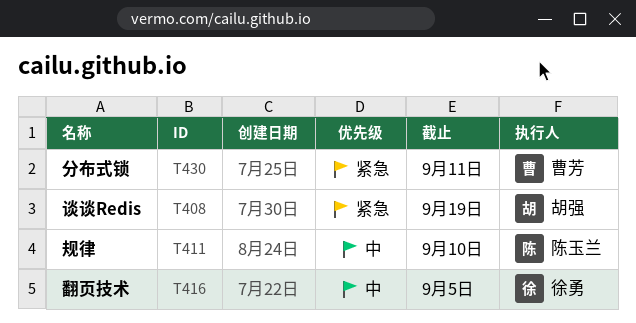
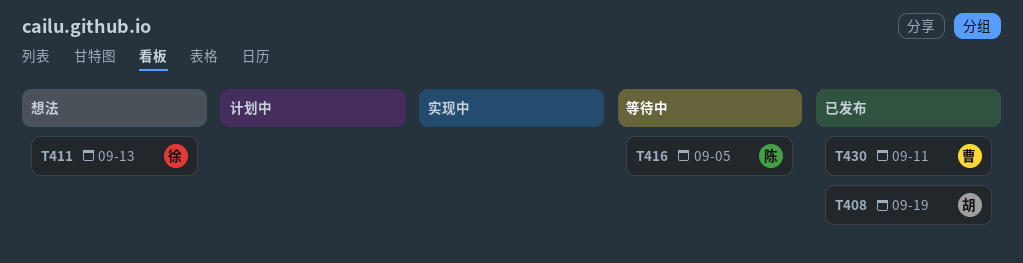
T411, owner: 陈玉兰 -> 徐勇
T411, due: Sep 10 -> Sep 13
T416, owner: 徐勇 -> 陈玉兰

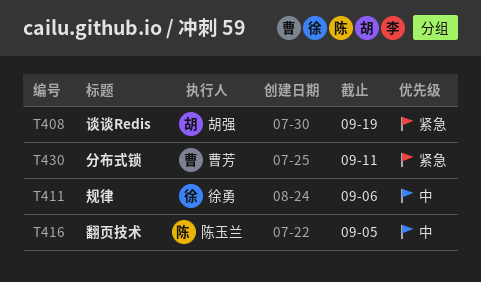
T411, due: Sep 13 -> Sep 6

